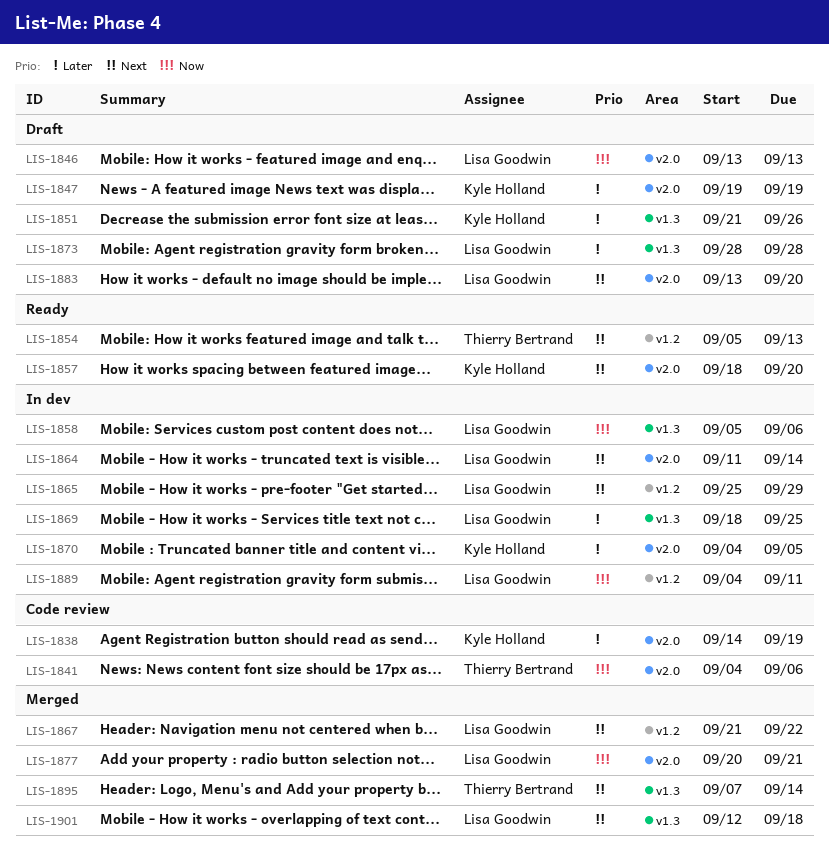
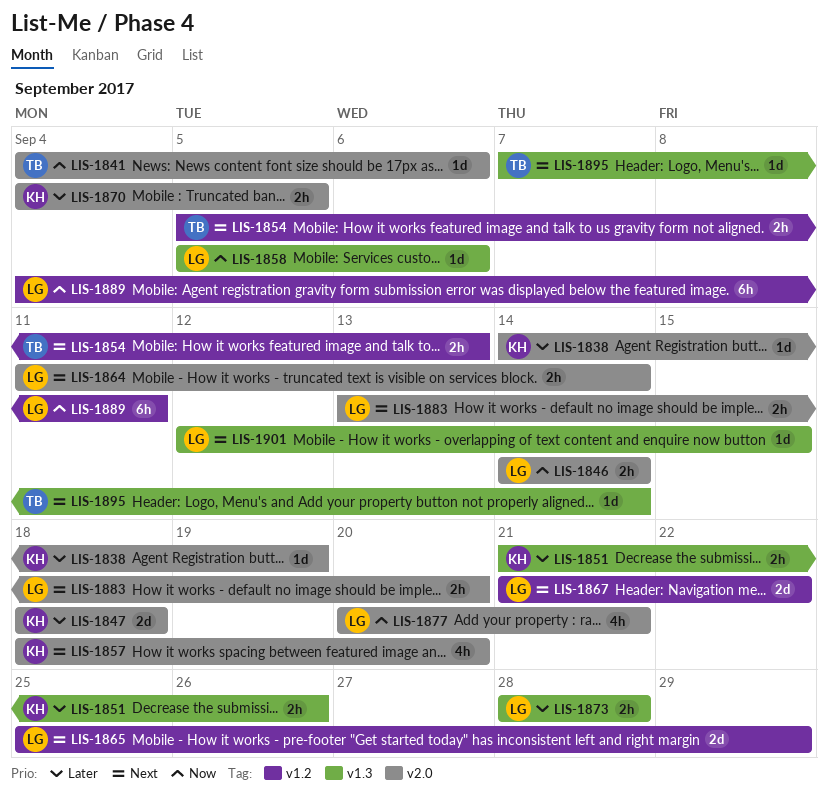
LIS-1846, start: Sep 13 -> Sep 14
LIS-1846, due: Sep 13 -> Sep 14
LIS-1847, start: Sep 19 -> Sep 18
LIS-1847, due: Sep 19 -> Sep 18
LIS-1869: present -> none
LIS-1901, due: Sep 18 -> Sep 15

